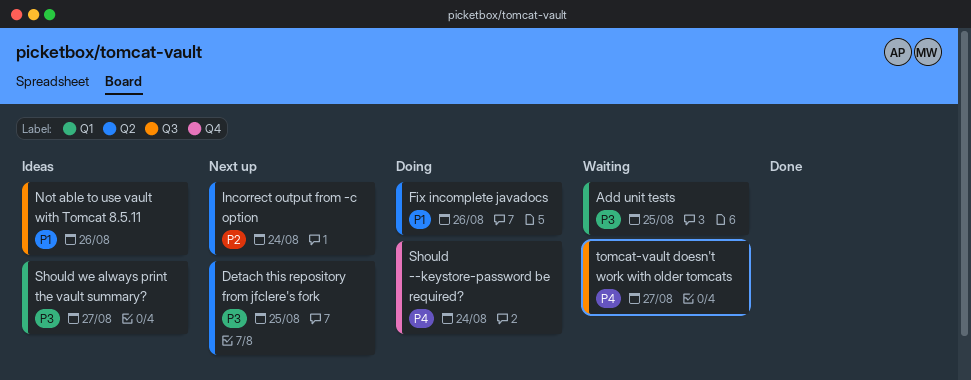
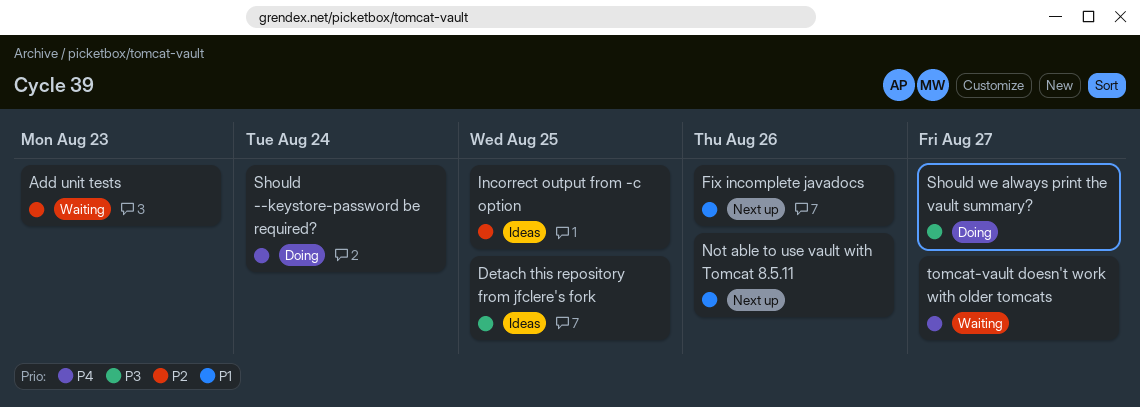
Add unit tests, priority: P3 -> P2
Add unit tests, due: Aug 25 -> Aug 23
Detach this repository from jfclere's fork, status: Next up -> Ideas
Fix incomplete javadocs, status: Doing -> Next up
Incorrect output from -c option, status: Next up -> Ideas
Incorrect output from -c option, due: Aug 24 -> Aug 25
Not able to use vault with Tomcat 8.5.11, status: Ideas -> Next up
Should we always print the vault summary?, status: Ideas -> Doing

